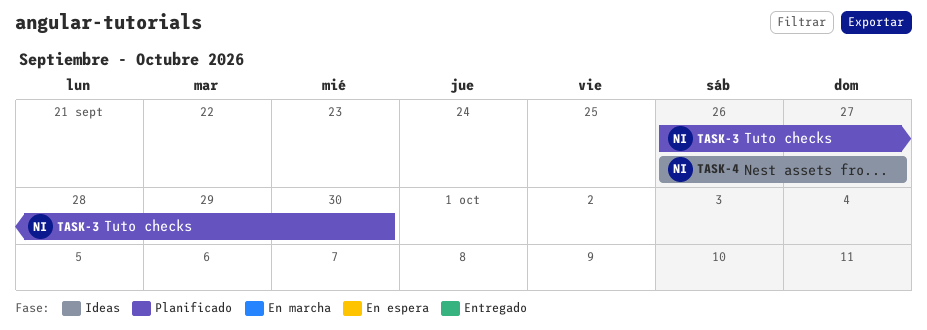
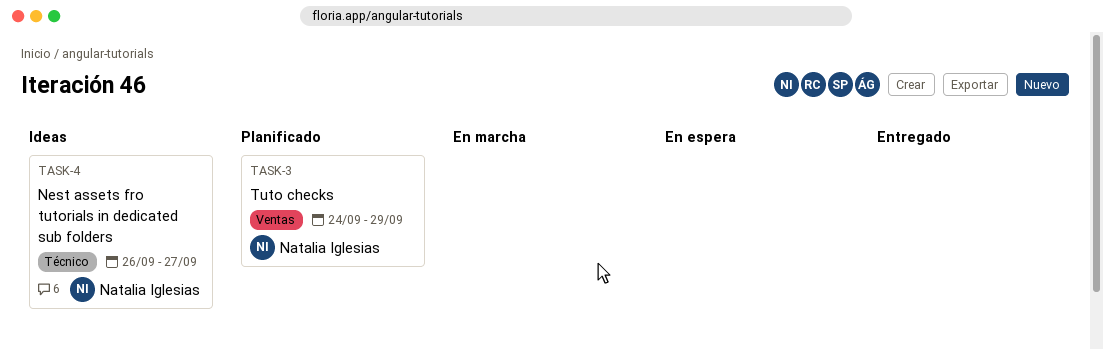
TASK-3, start: Sep 26 -> Sep 24
TASK-3, due: Sep 30 -> Sep 29

